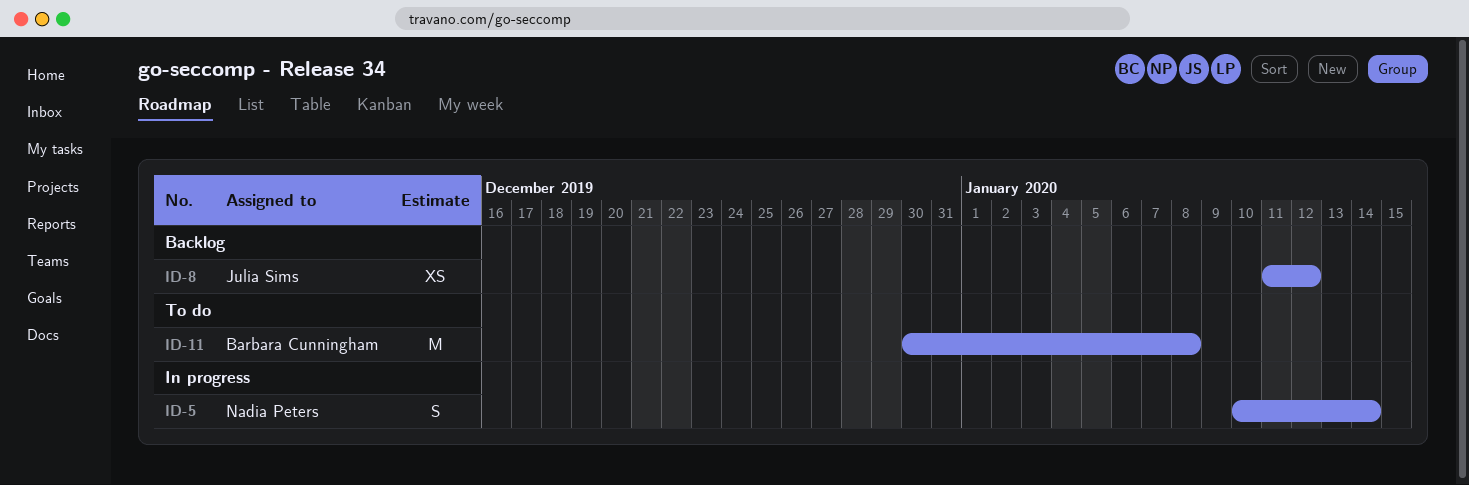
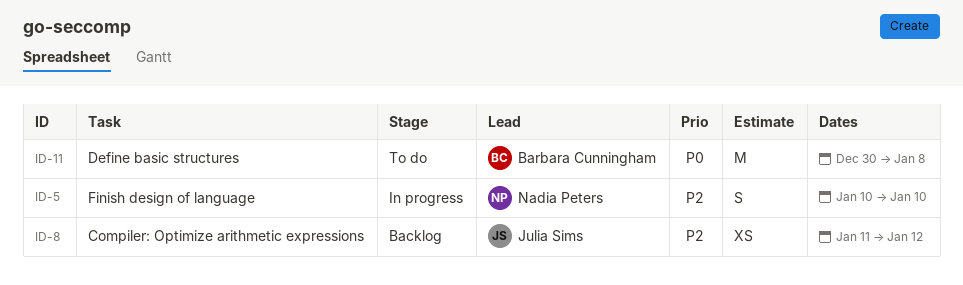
ID-5, due: Jan 14 -> Jan 10

